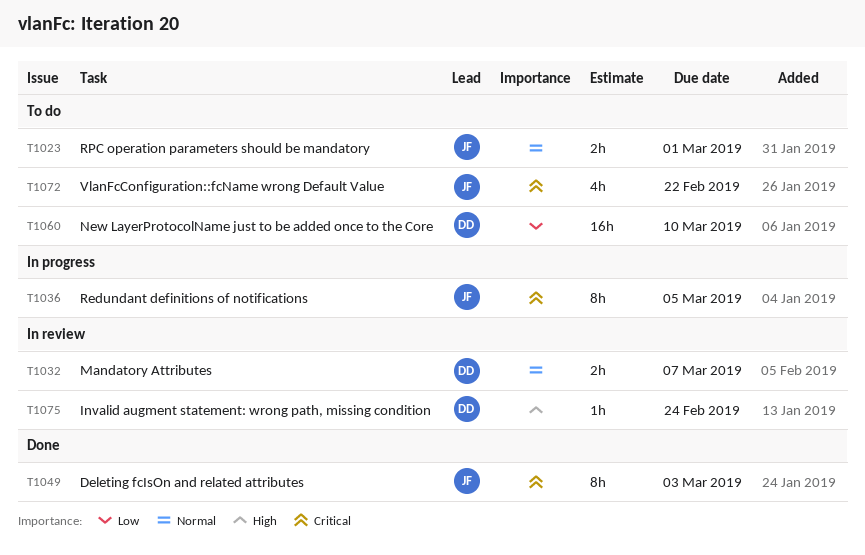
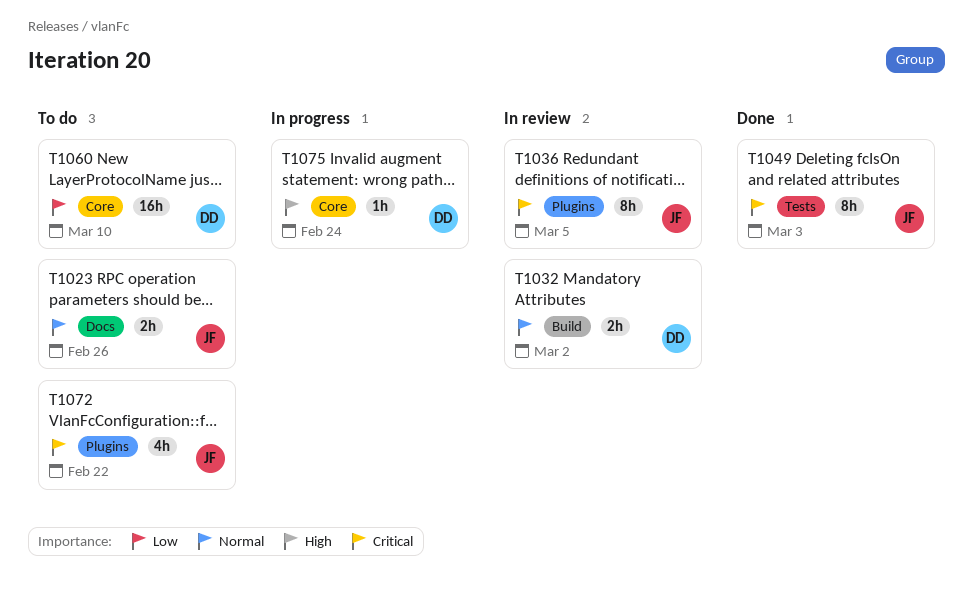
T1023, due: Mar 1 -> Feb 26
T1032, due: Mar 7 -> Mar 2
T1036, status: In progress -> In review
T1075, status: In review -> In progress

